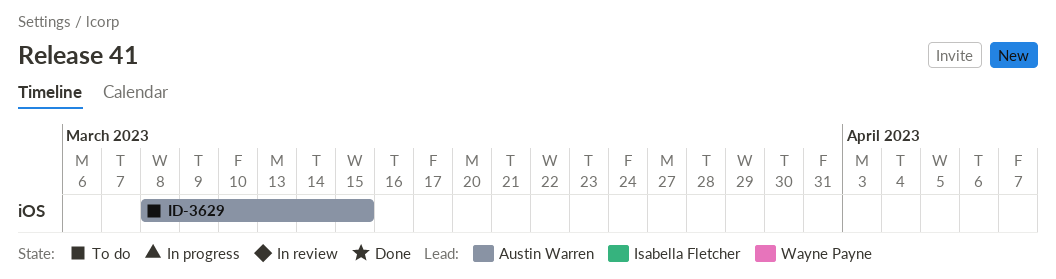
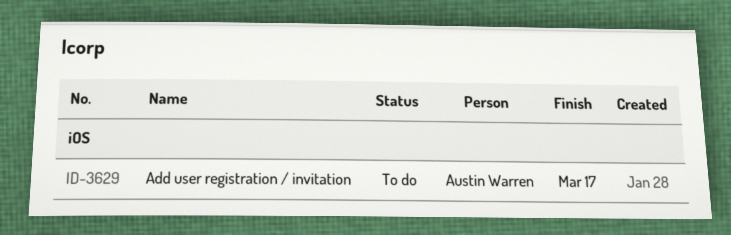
ID-3629, due: Mar 15 -> Mar 17

